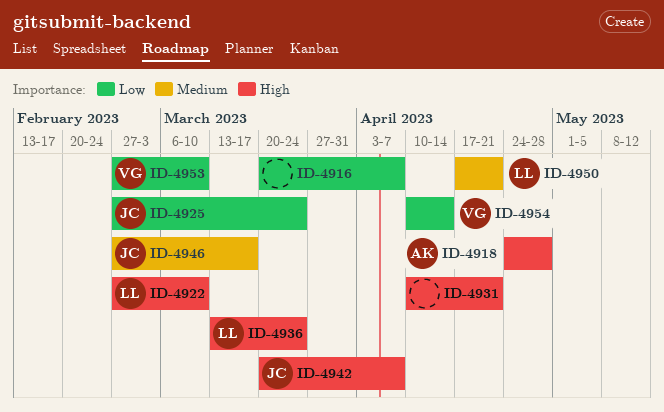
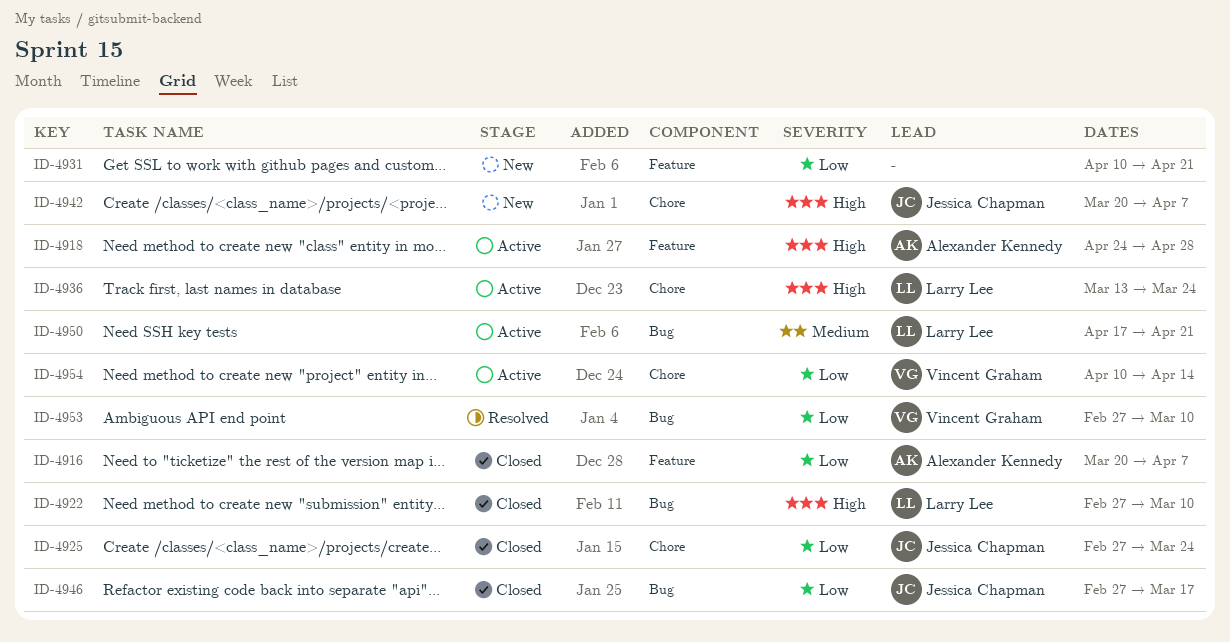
ID-4916, owner: none -> Alexander Kennedy
ID-4931, priority: High -> Low
ID-4946, priority: Medium -> Low

